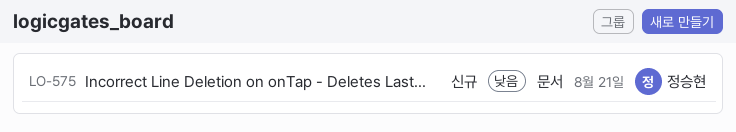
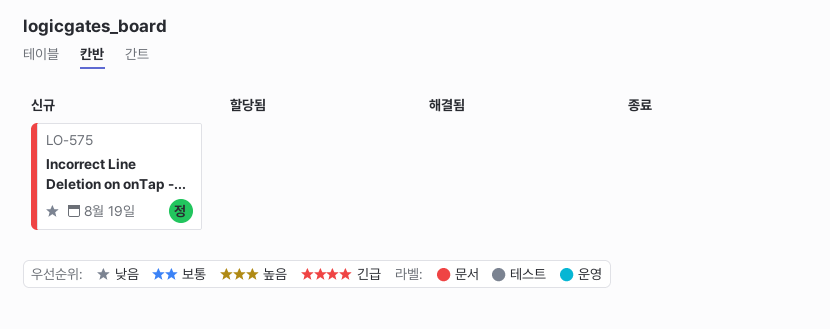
LO-575, due: Aug 21 -> Aug 19

